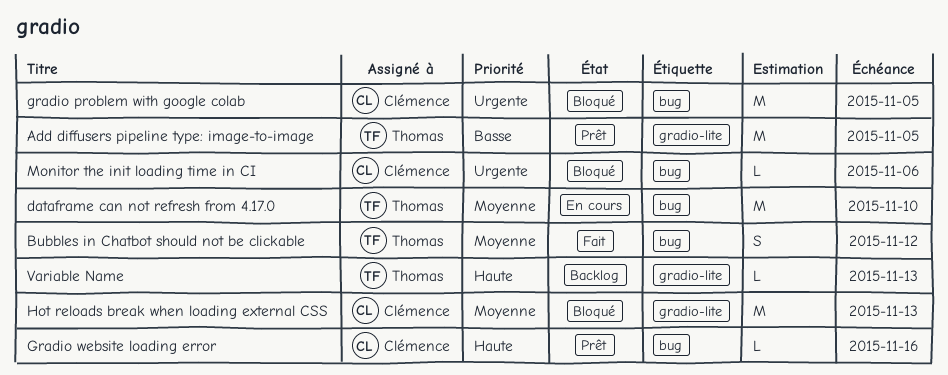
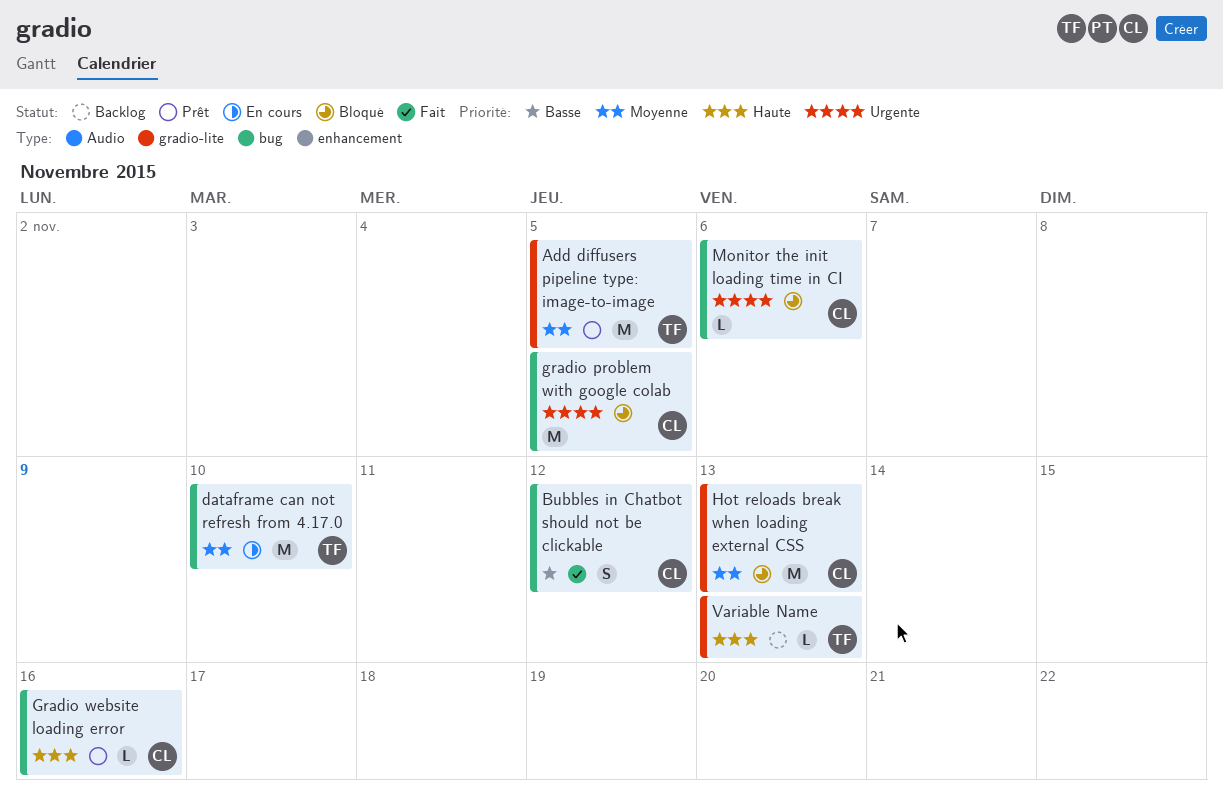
Add diffusers pipeline type: image-to-image, priority: Basse -> Moyenne
Bubbles in Chatbot should not be clickable, owner: Thomas -> Clémence
Bubbles in Chatbot should not be clickable, priority: Moyenne -> Basse

